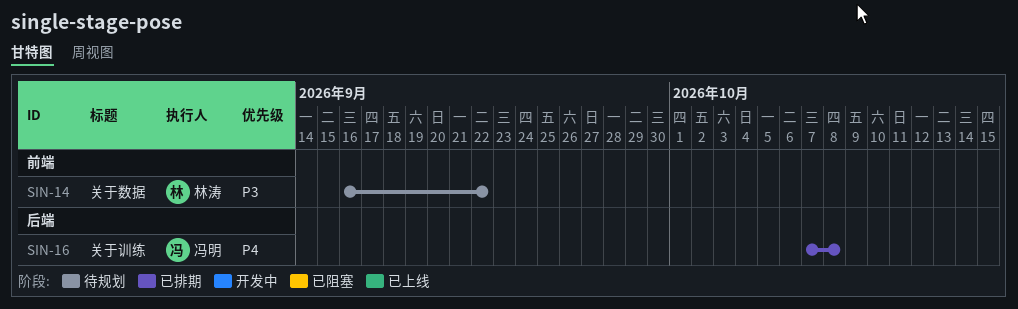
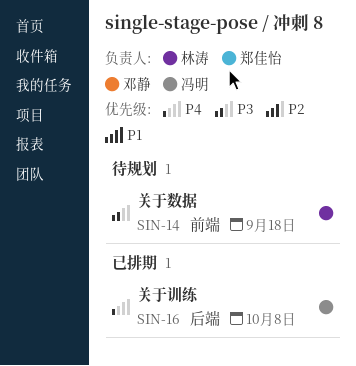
SIN-14, due: Sep 22 -> Sep 18

